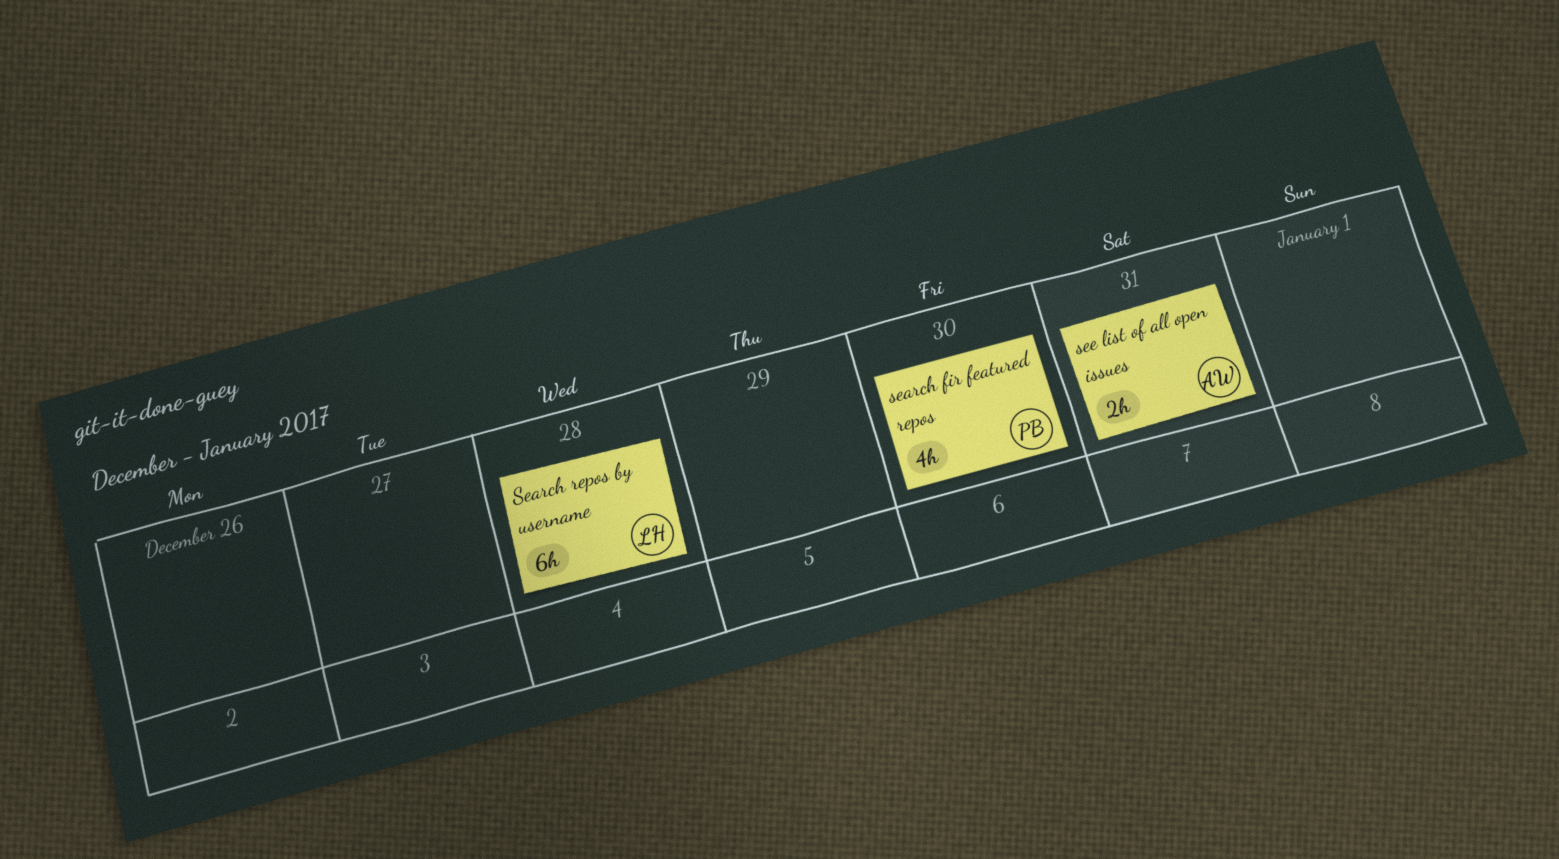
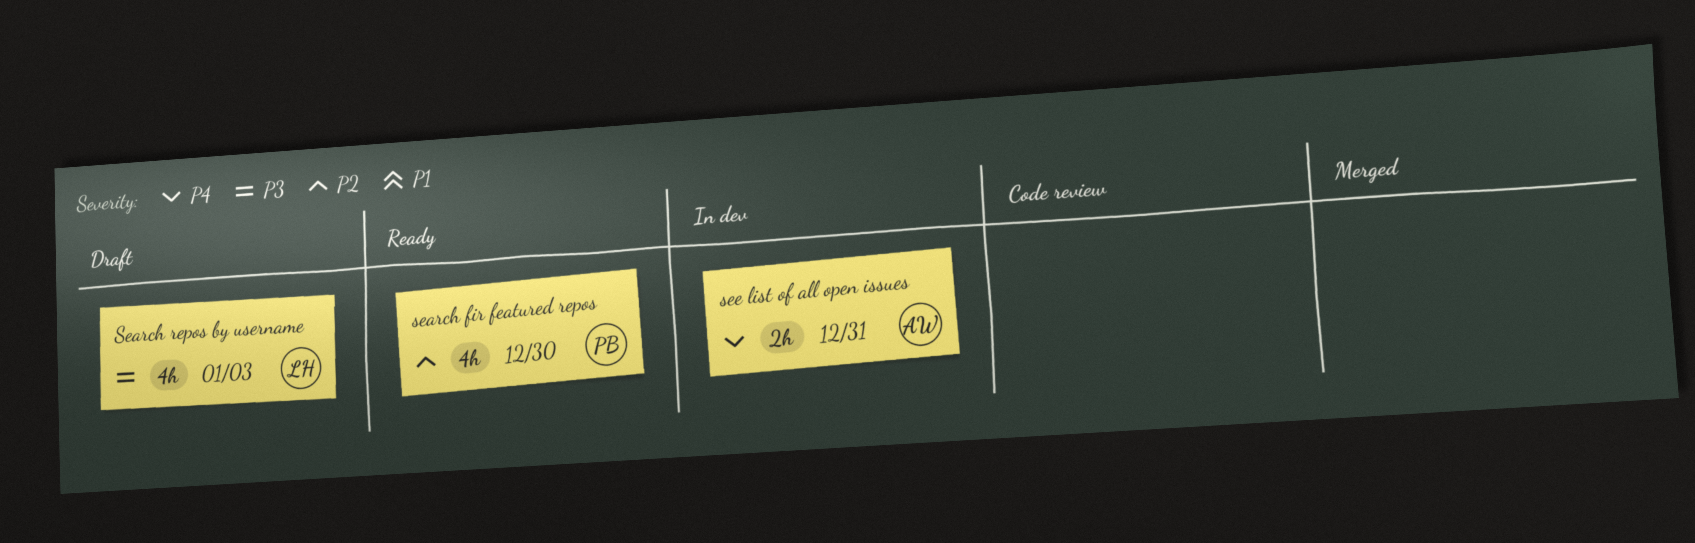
Search repos by username, estimate: 6h -> 4h
Search repos by username, due: Dec 28 -> Jan 3

